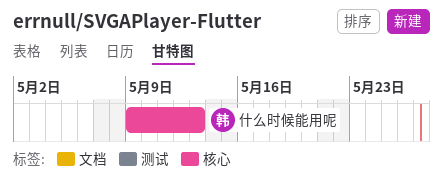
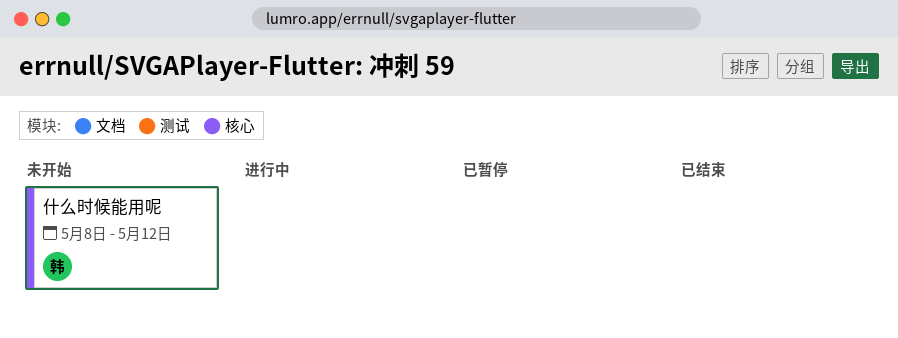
什么时候能用呢, start: May 9 -> May 8
什么时候能用呢, due: May 13 -> May 12

